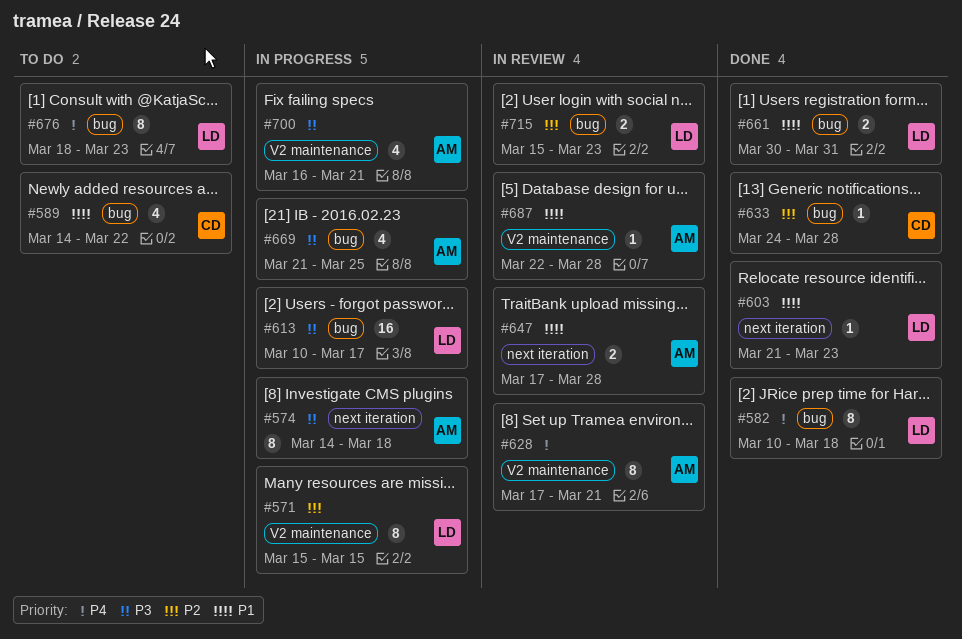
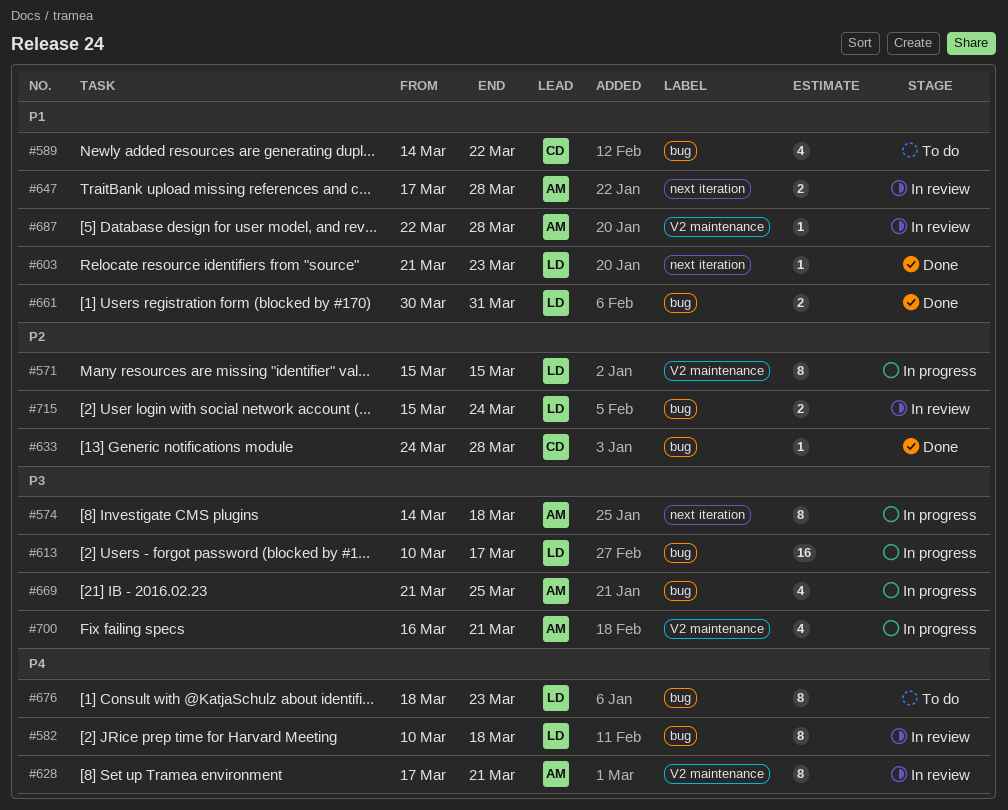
#582, status: Done -> In review
#715, due: Mar 23 -> Mar 24

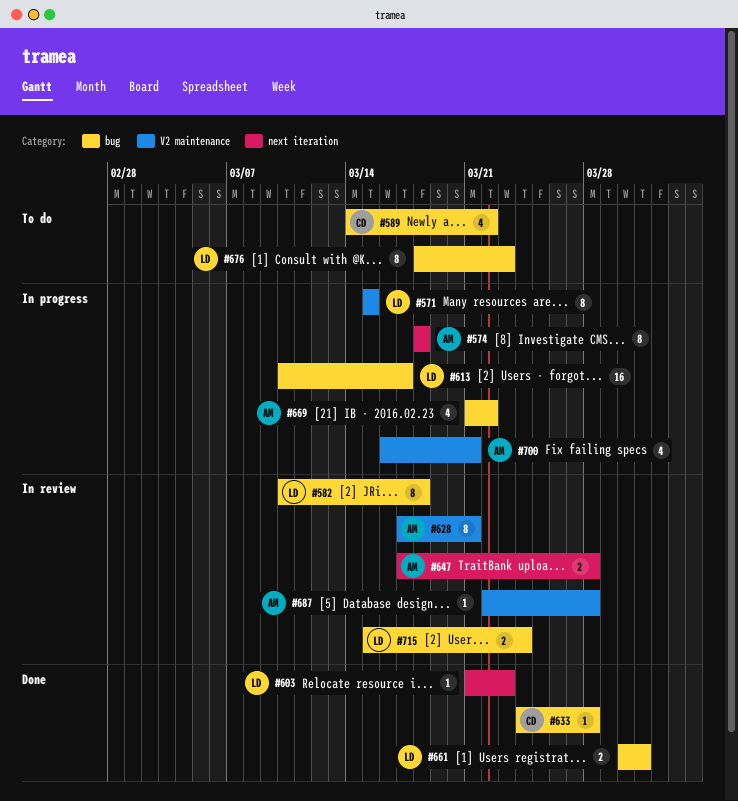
#574, start: Mar 14 -> Mar 18
#669, due: Mar 25 -> Mar 22

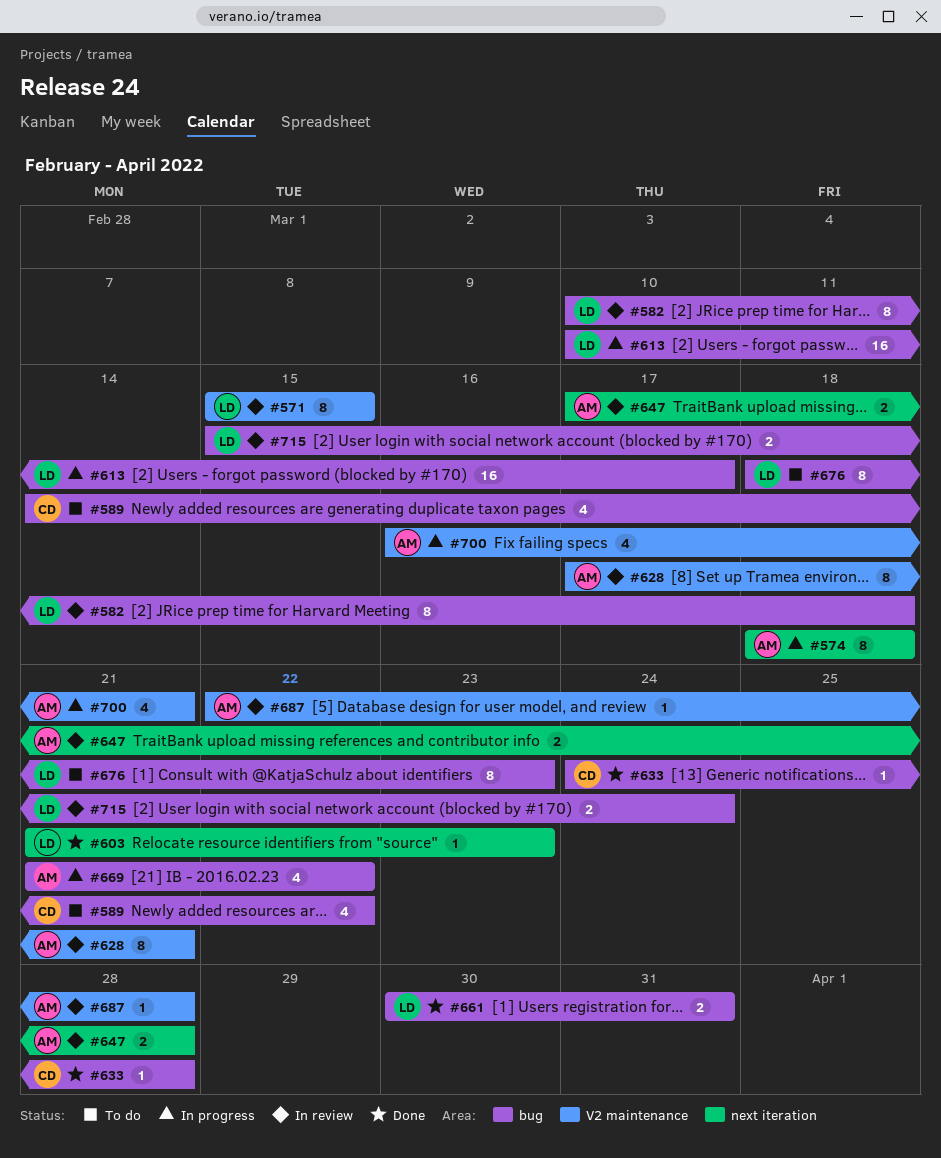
#571, status: In progress -> In review

